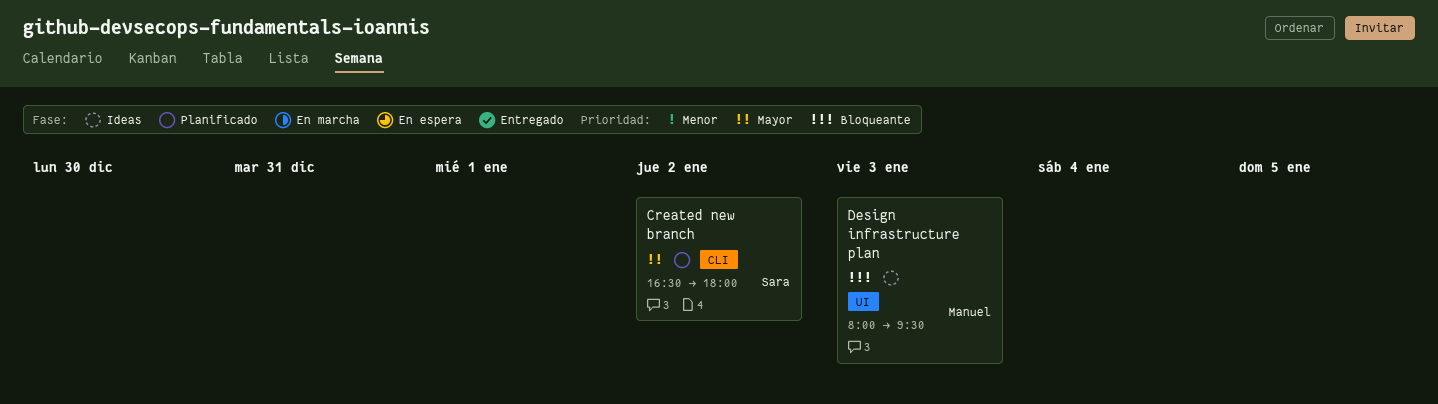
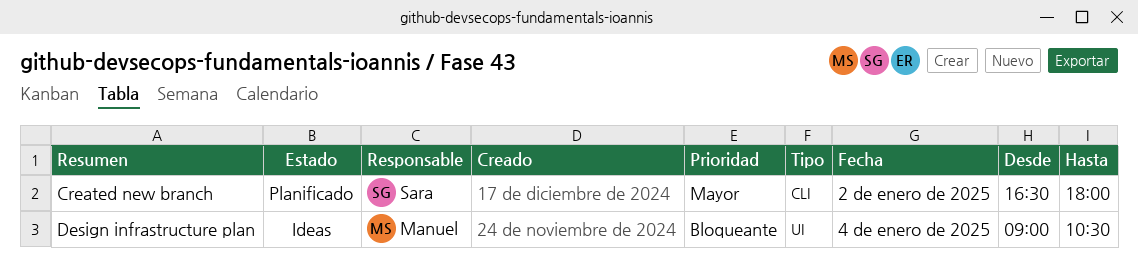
Design infrastructure plan, day: Jan 3 -> Jan 4
Design infrastructure plan, begins: 08:00 -> 09:00
Design infrastructure plan, ends: 09:30 -> 10:30

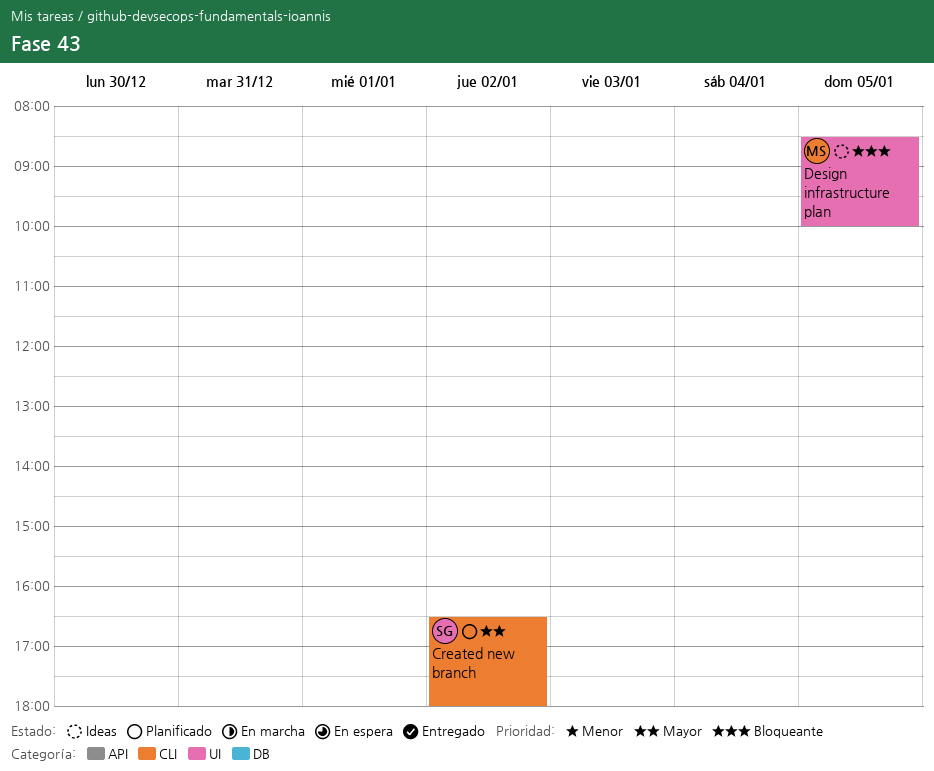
Design infrastructure plan, day: Jan 4 -> Jan 5
Design infrastructure plan, begins: 09:00 -> 08:30
Design infrastructure plan, ends: 10:30 -> 10:00

